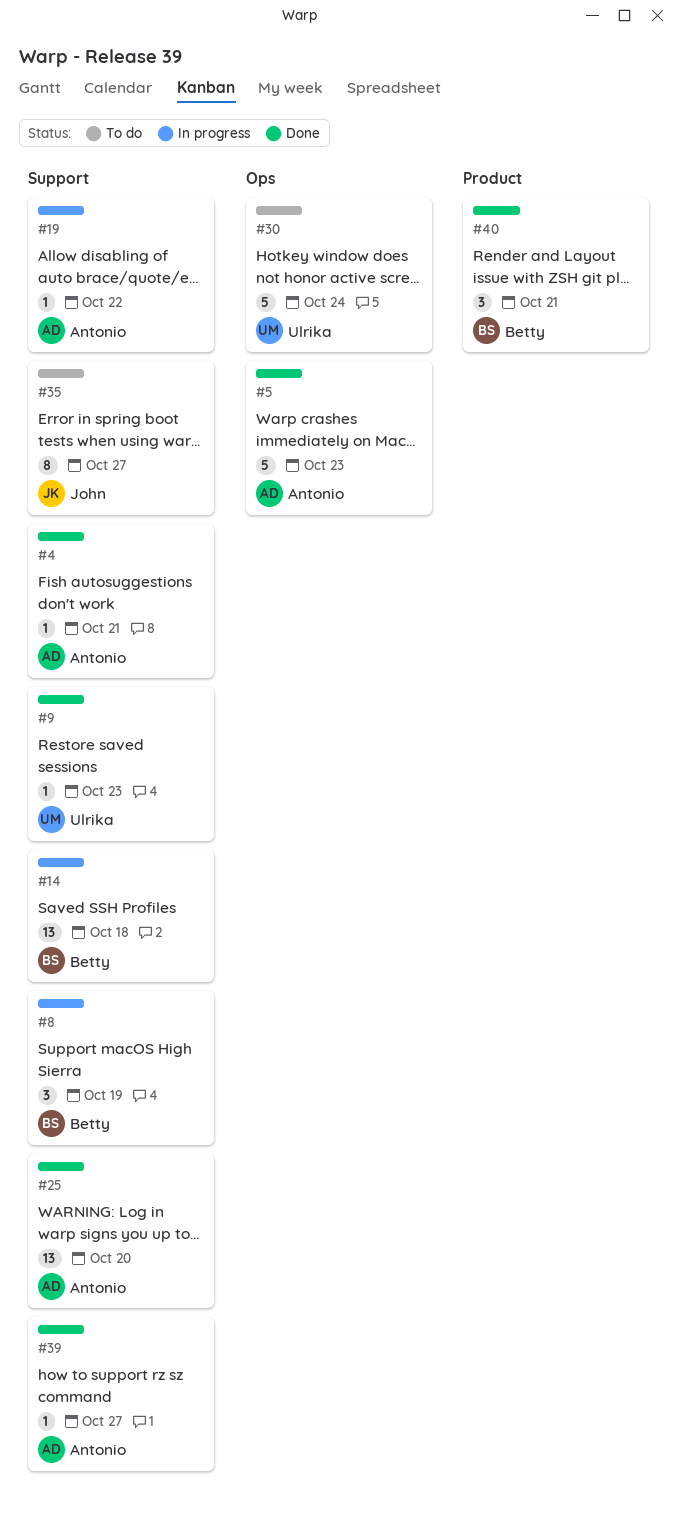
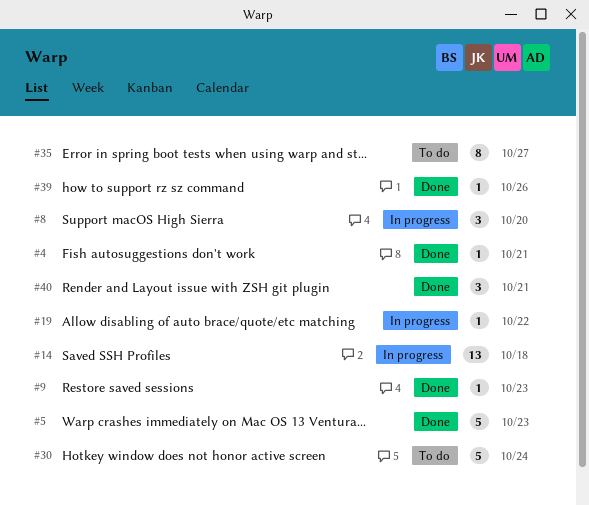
#8, due: Oct 19 -> Oct 20
#25: present -> none
#39, due: Oct 27 -> Oct 26

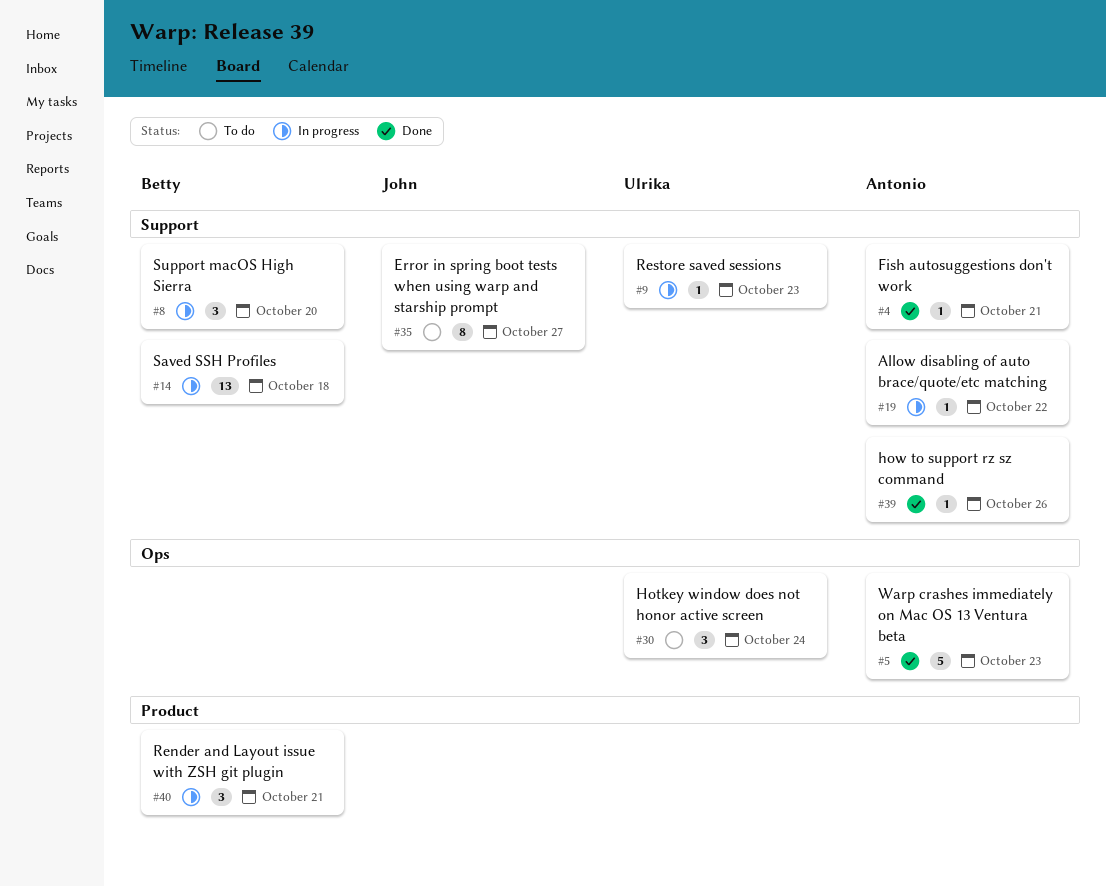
#9, status: Done -> In progress
#30, estimate: 5 -> 3
#40, status: Done -> In progress

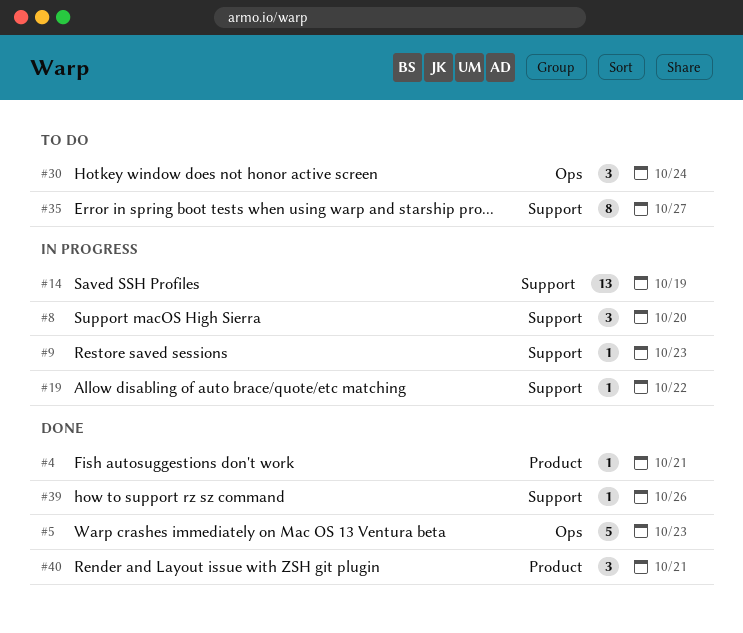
#4, label: Support -> Product
#14, due: Oct 18 -> Oct 19
#40, status: In progress -> Done

